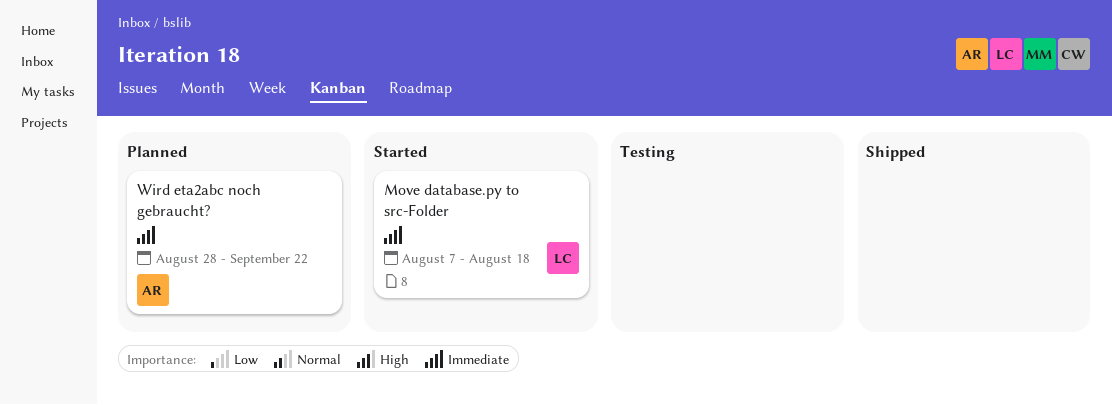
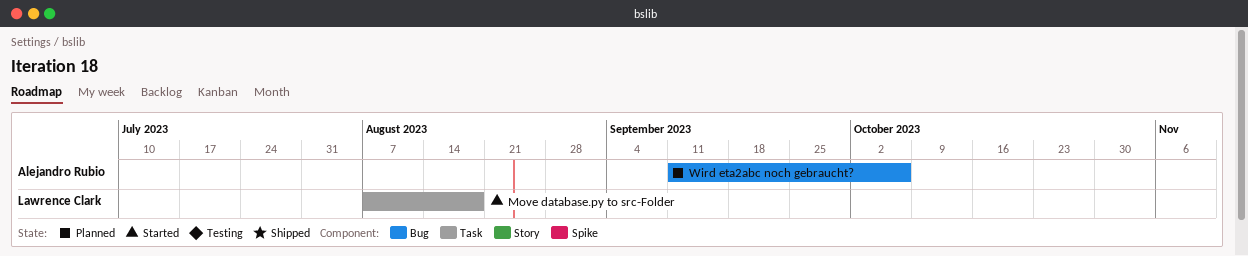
Wird eta2abc noch gebraucht?, start: Aug 28 -> Sep 11
Wird eta2abc noch gebraucht?, due: Sep 22 -> Oct 6

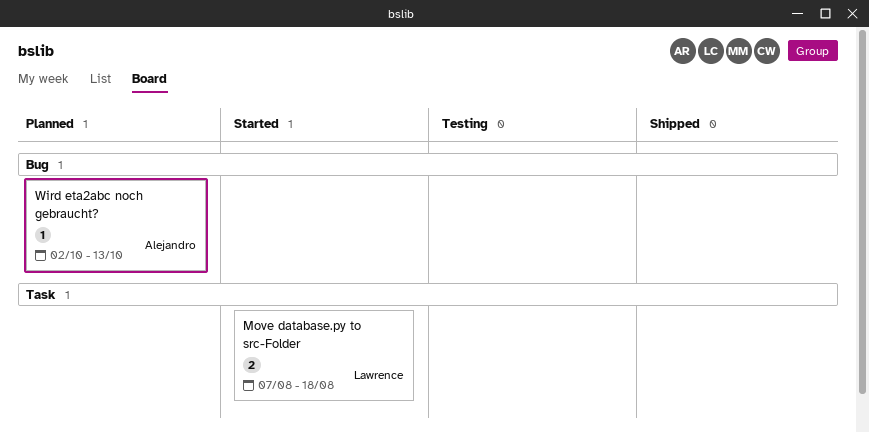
Wird eta2abc noch gebraucht?, start: Sep 11 -> Oct 2
Wird eta2abc noch gebraucht?, due: Oct 6 -> Oct 13

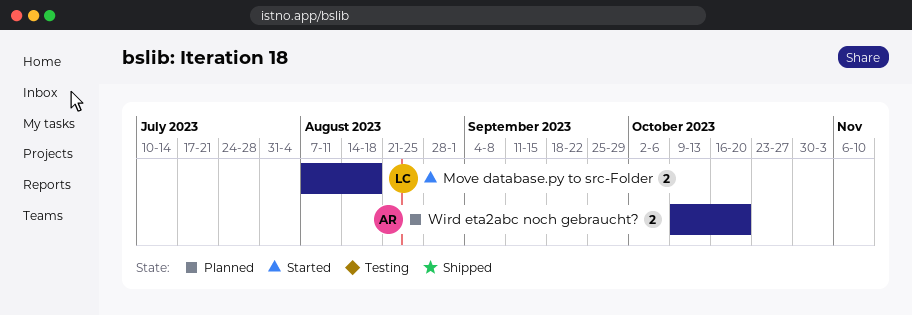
Wird eta2abc noch gebraucht?, estimate: 1 -> 2
Wird eta2abc noch gebraucht?, start: Oct 2 -> Oct 9
Wird eta2abc noch gebraucht?, due: Oct 13 -> Oct 20

